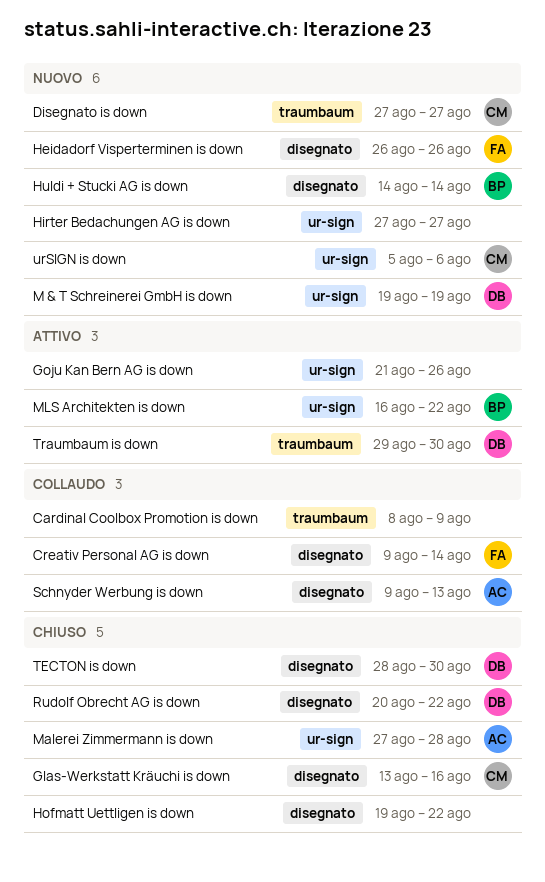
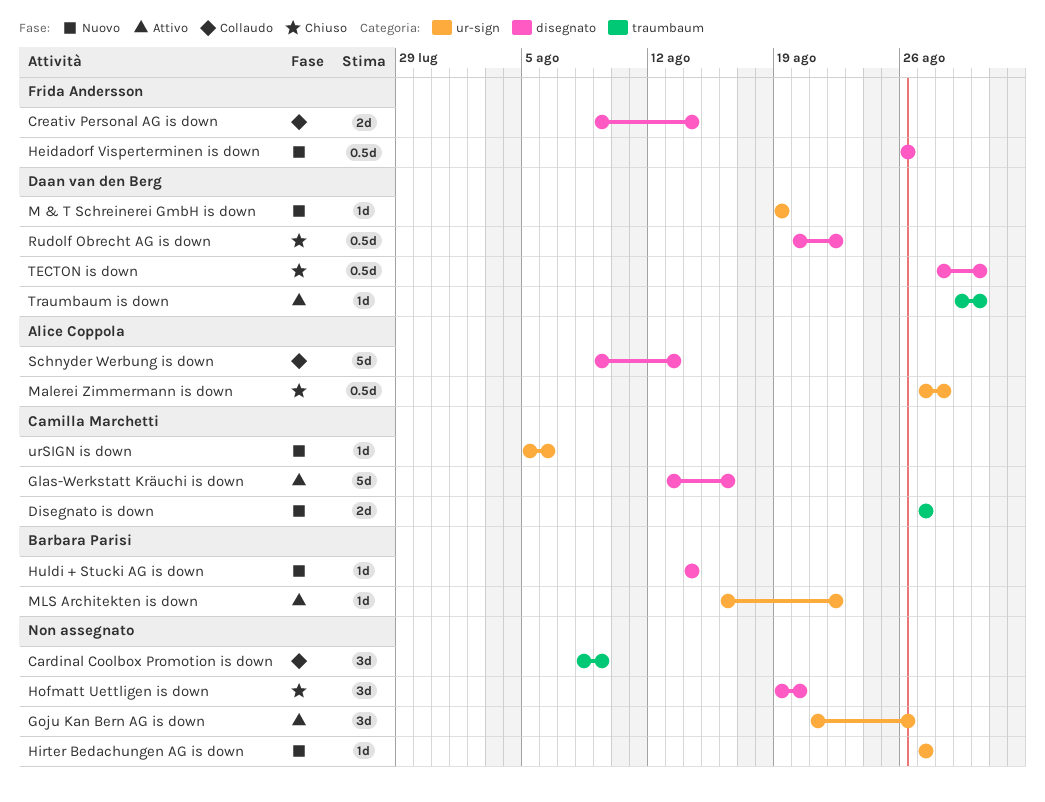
Glas-Werkstatt Kräuchi is down, status: Chiuso -> Attivo
Hofmatt Uettligen is down, due: Aug 22 -> Aug 20

